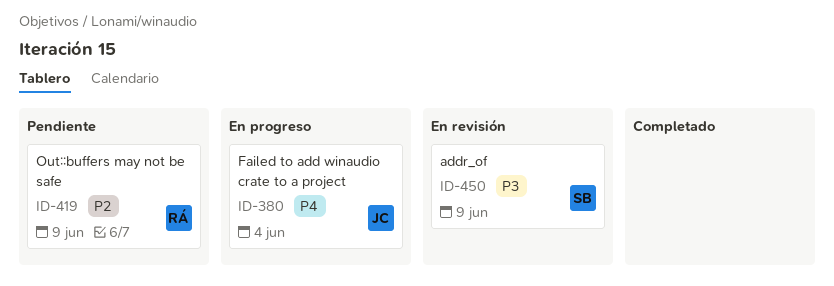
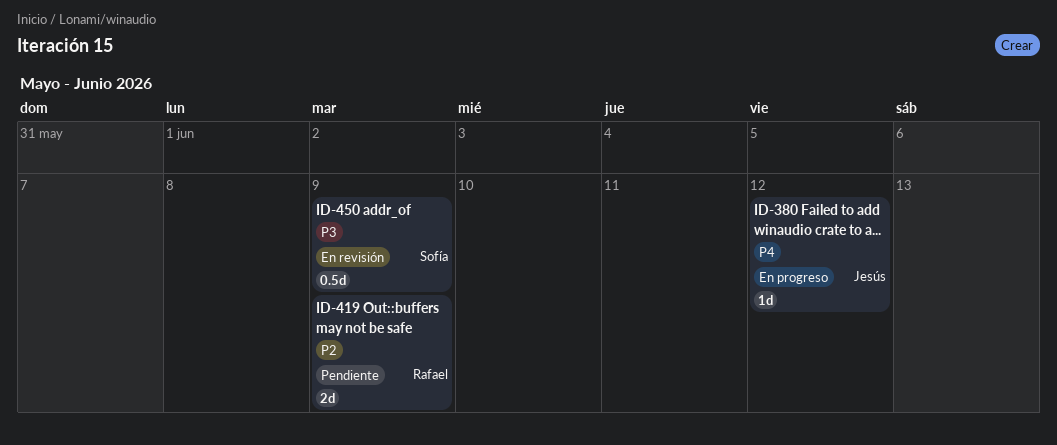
ID-380, due: Jun 4 -> Jun 12

